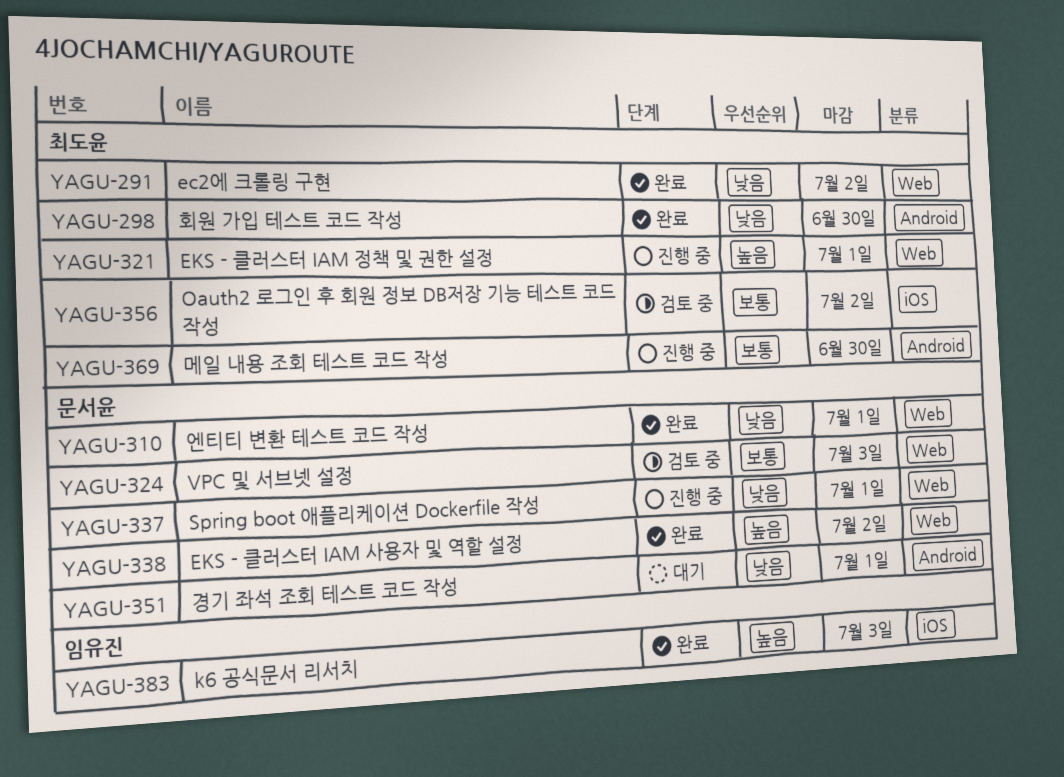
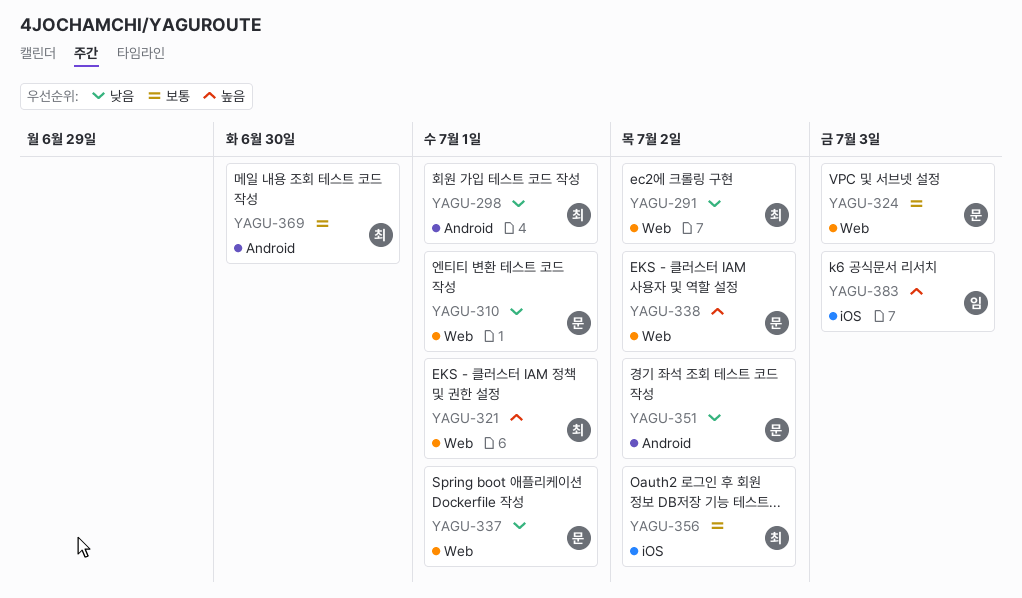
YAGU-298, due: Jun 30 -> Jul 1
YAGU-351, due: Jul 1 -> Jul 2

